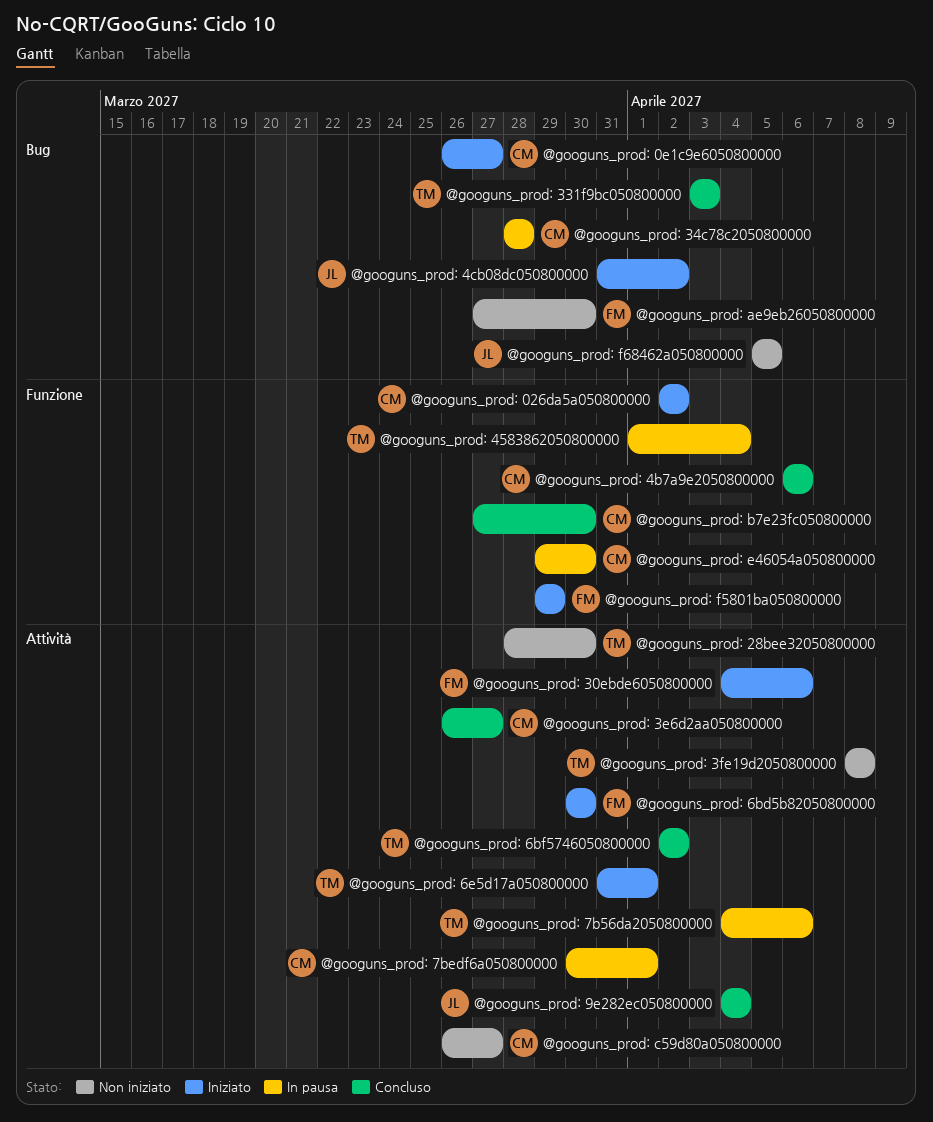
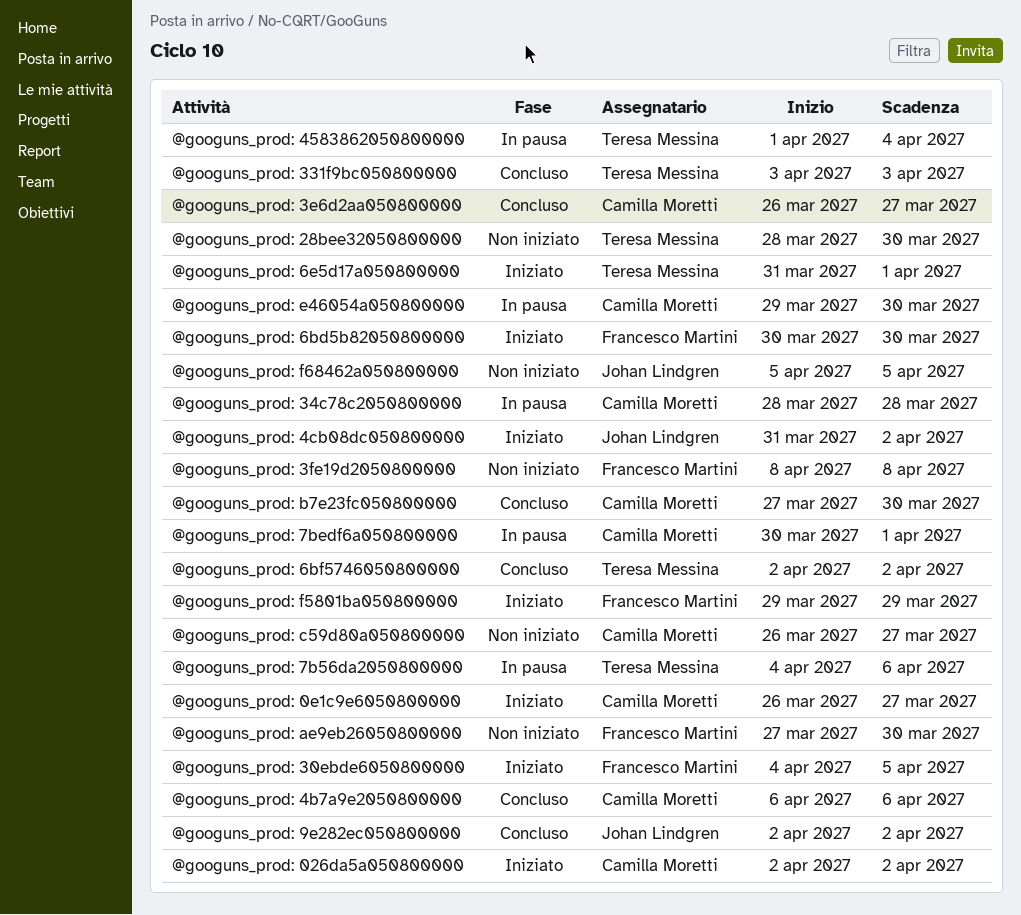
@googuns_prod: 30ebde6050800000, due: Apr 6 -> Apr 5
@googuns_prod: 3fe19d2050800000, owner: Teresa Messina -> Francesco Martini
@googuns_prod: 9e282ec050800000, start: Apr 4 -> Apr 2
@googuns_prod: 9e282ec050800000, due: Apr 4 -> Apr 2

